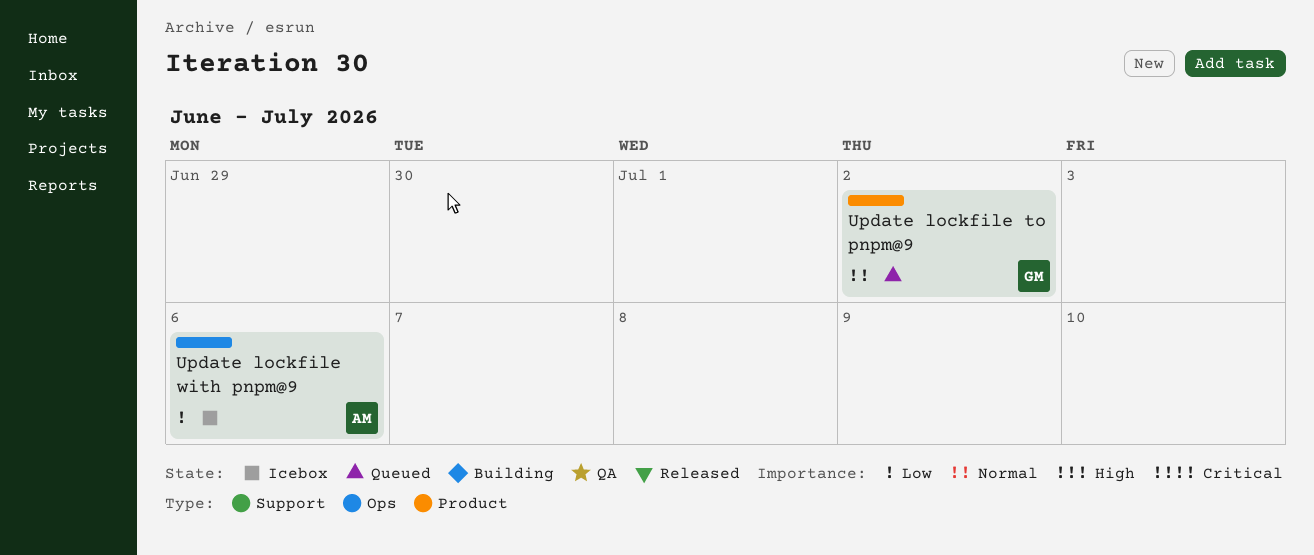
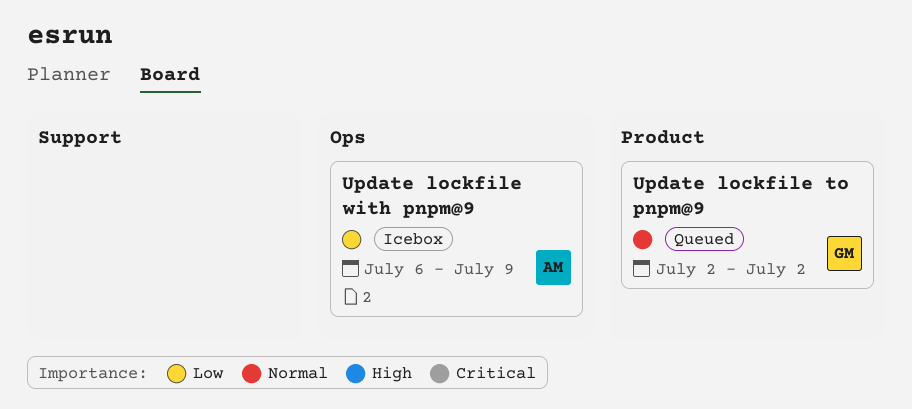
Update lockfile with pnpm@9, due: Jul 6 -> Jul 9

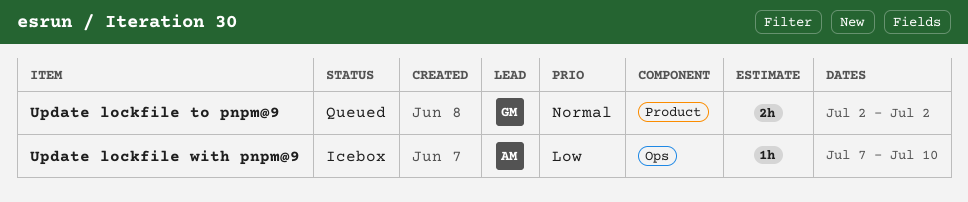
Update lockfile with pnpm@9, start: Jul 6 -> Jul 7
Update lockfile with pnpm@9, due: Jul 9 -> Jul 10

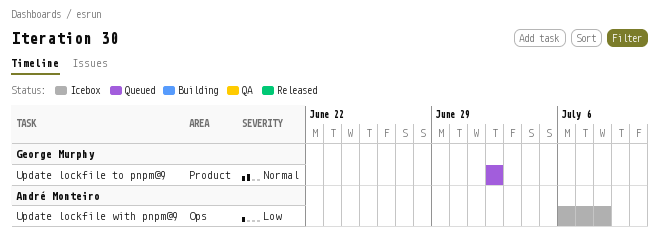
Update lockfile with pnpm@9, start: Jul 7 -> Jul 6
Update lockfile with pnpm@9, due: Jul 10 -> Jul 8

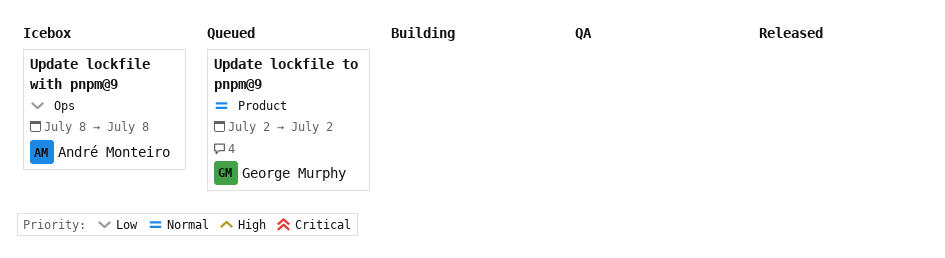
Update lockfile with pnpm@9, start: Jul 6 -> Jul 8

